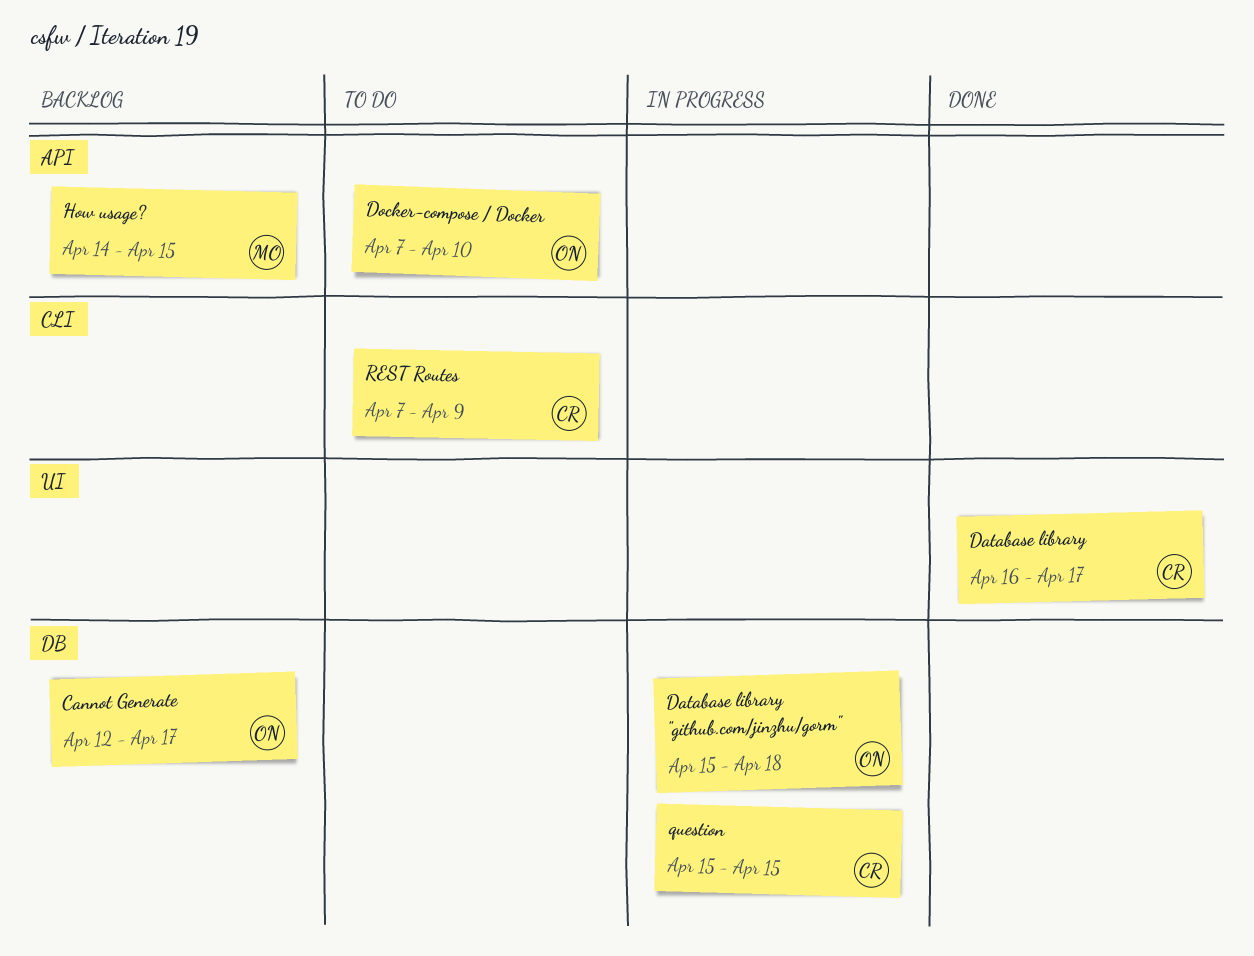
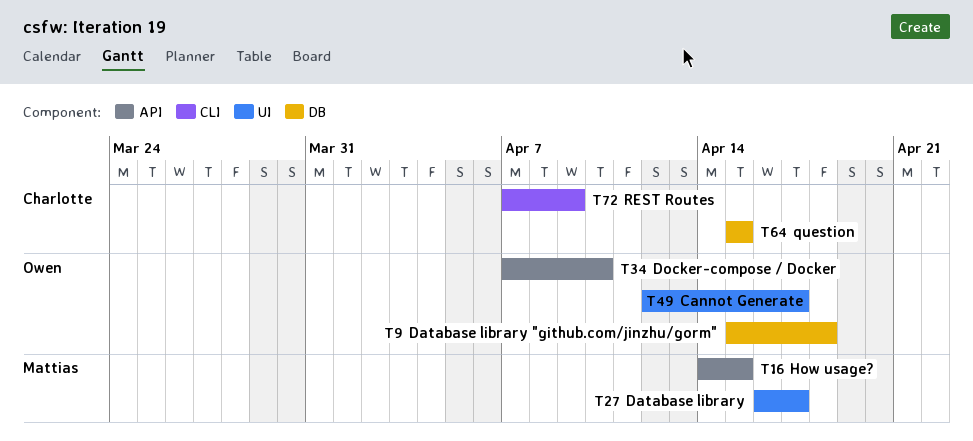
Cannot Generate, label: DB -> UI
Database library, owner: Charlotte -> Mattias

